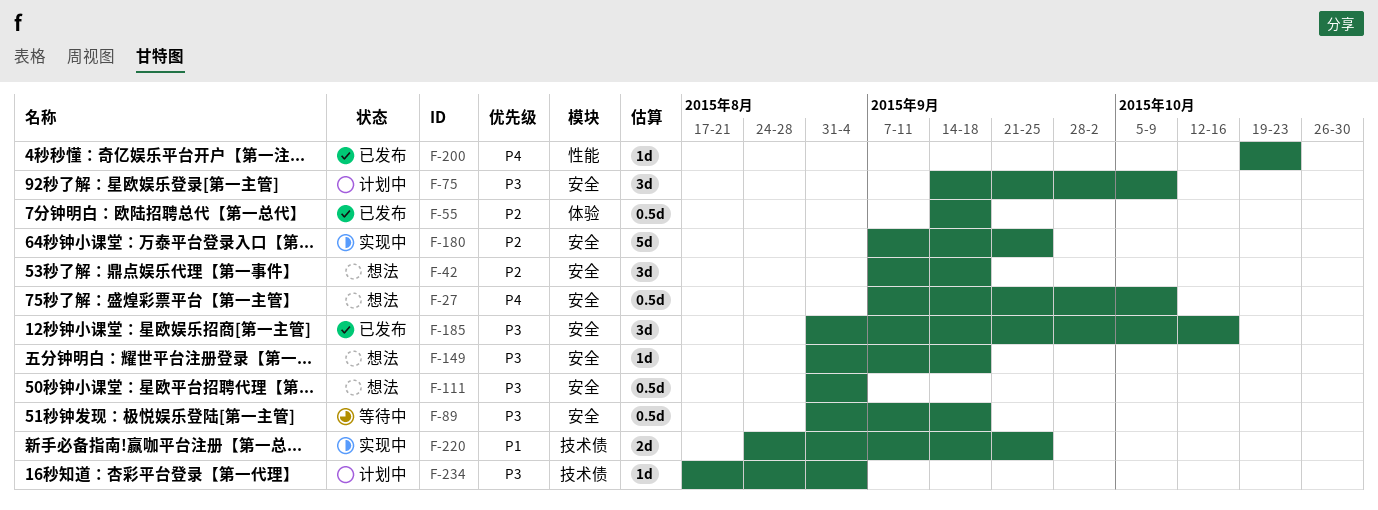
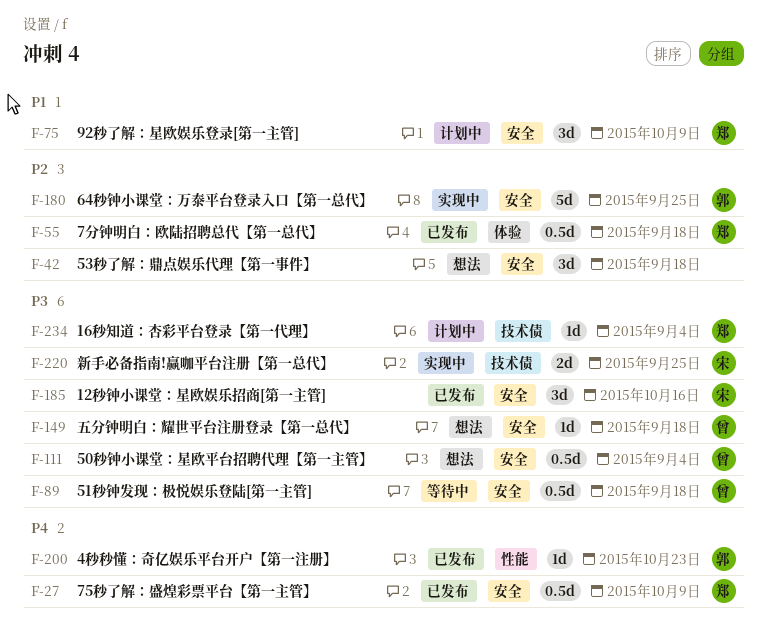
F-27, status: 想法 -> 已发布
F-75, priority: P3 -> P1
F-220, priority: P1 -> P3

